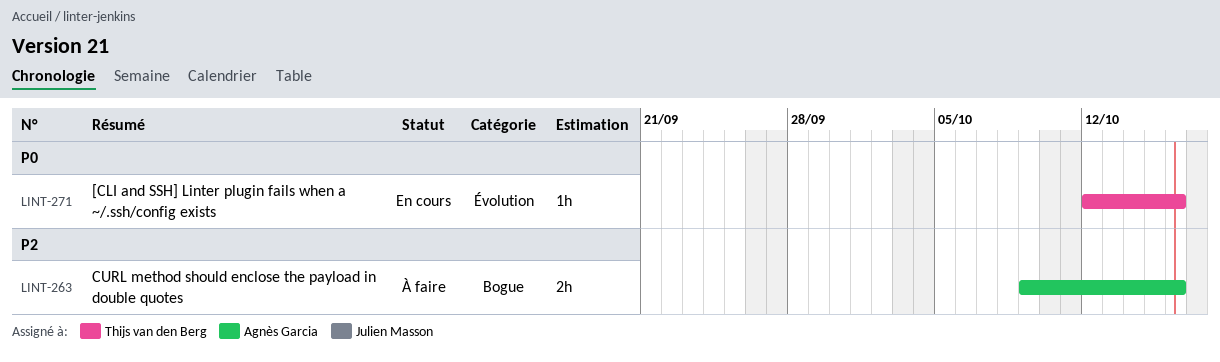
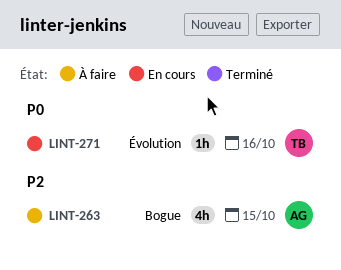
LINT-263, estimate: 2h -> 4h
LINT-263, due: Oct 16 -> Oct 15

